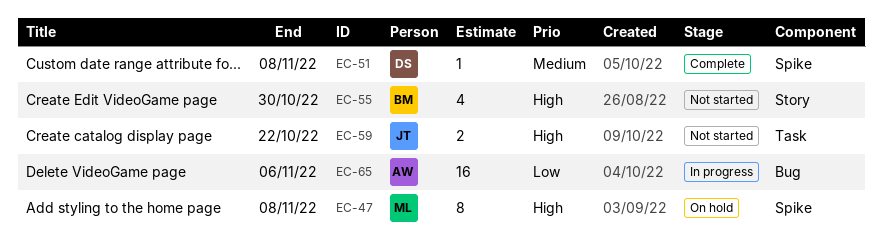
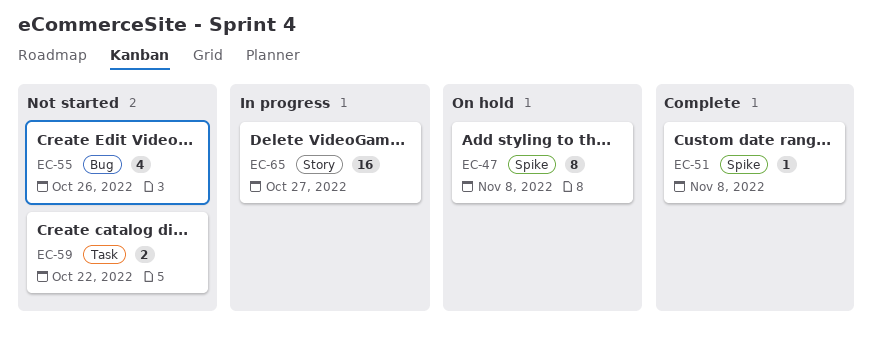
EC-55, label: Story -> Bug
EC-55, due: Oct 30 -> Oct 26
EC-65, label: Bug -> Story
EC-65, due: Nov 6 -> Oct 27

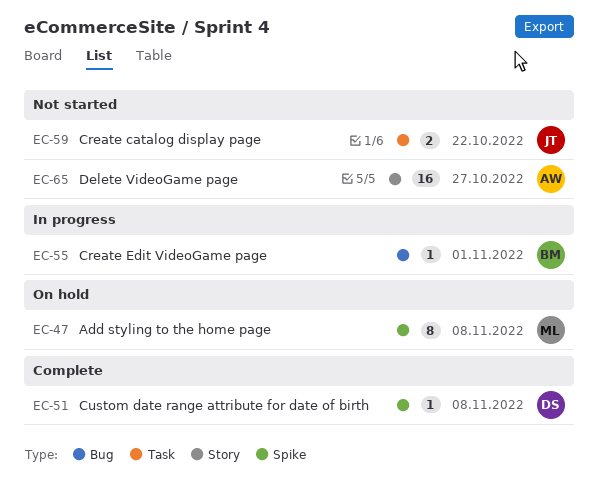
EC-55, status: Not started -> In progress
EC-55, estimate: 4 -> 1
EC-55, due: Oct 26 -> Nov 1
EC-65, status: In progress -> Not started

